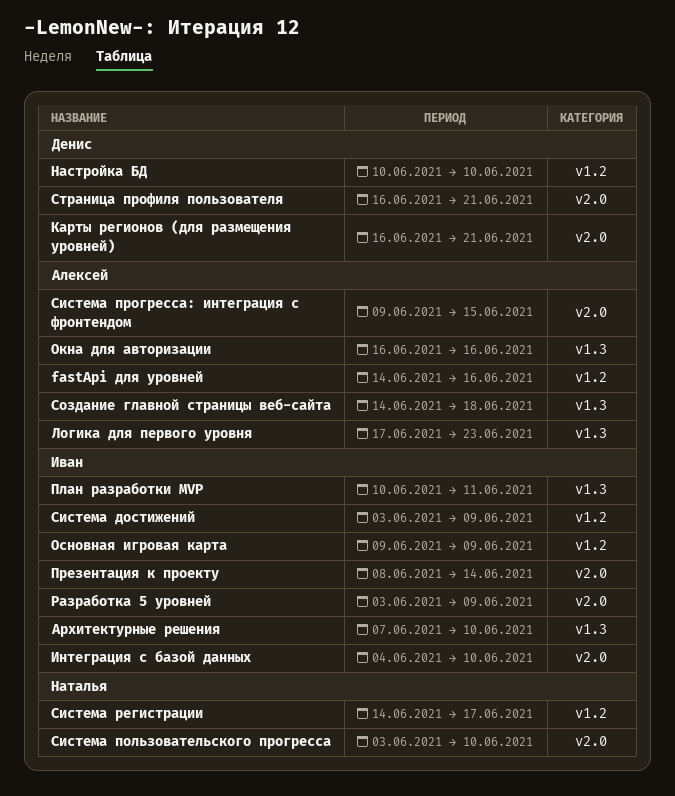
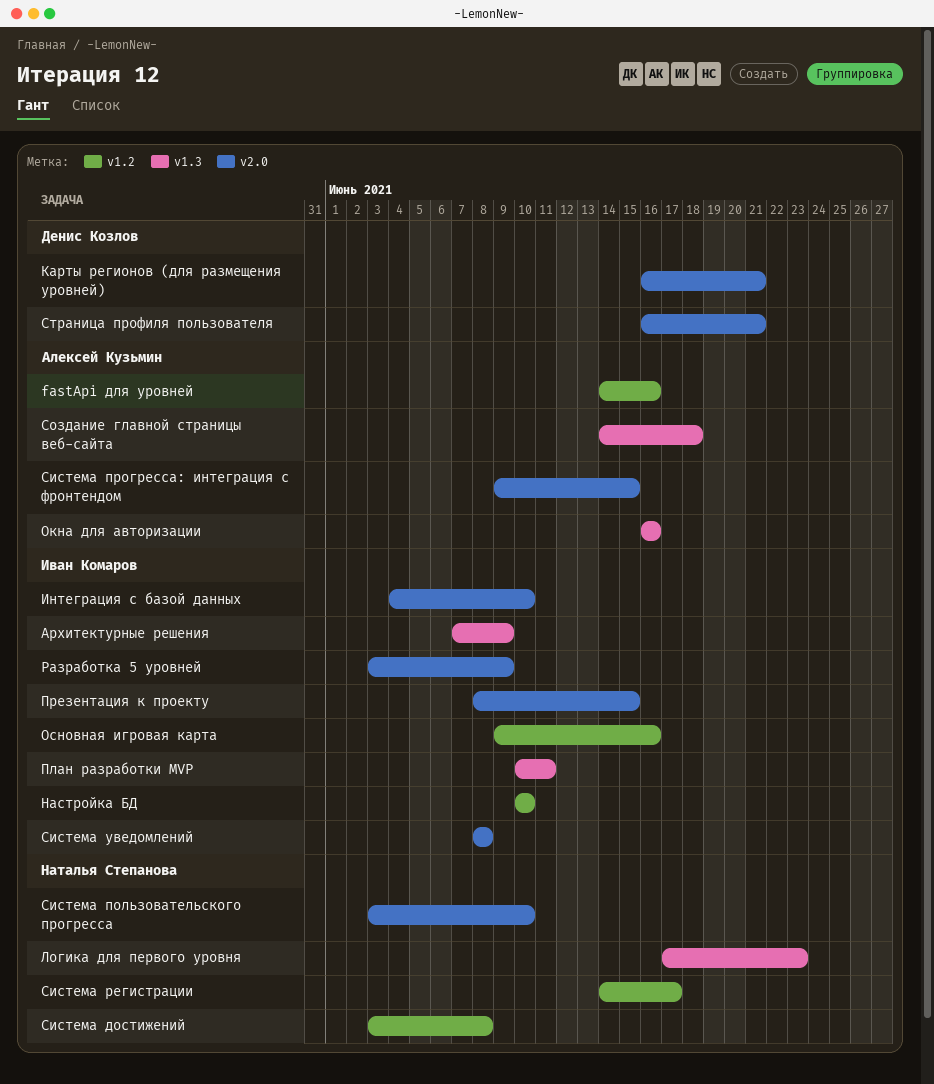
Архитектурные решения, due: Jun 10 -> Jun 9
Логика для первого уровня, owner: Алексей Кузьмин -> Наталья Степанова
Настройка БД, owner: Денис Козлов -> Иван Комаров
Основная игровая карта, due: Jun 9 -> Jun 16
Презентация к проекту, due: Jun 14 -> Jun 15
Система достижений, owner: Иван Комаров -> Наталья Степанова
Система достижений, due: Jun 9 -> Jun 8
Система уведомлений: none -> present

